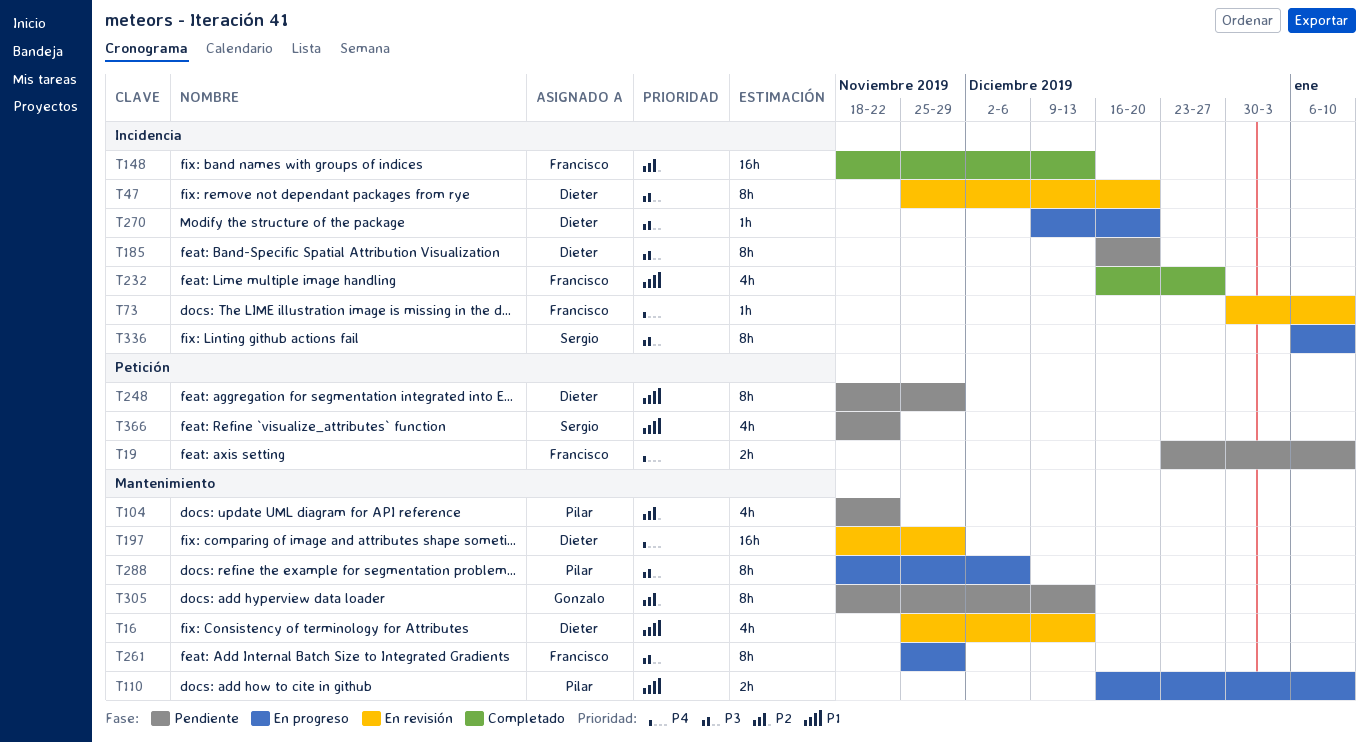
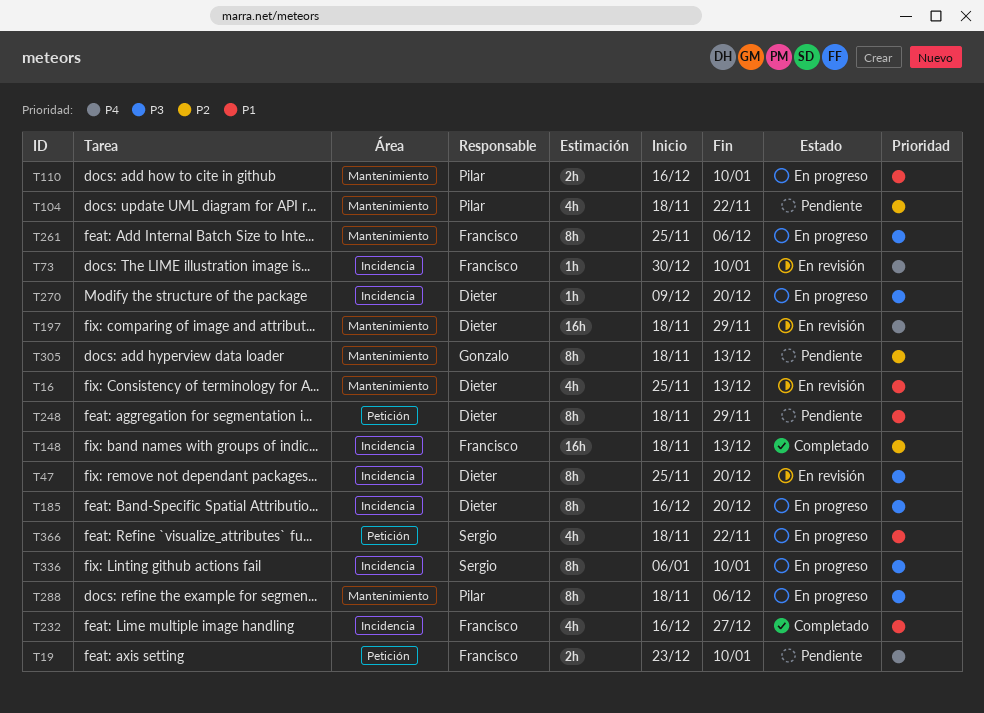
T185, status: Pendiente -> En progreso
T261, due: Nov 29 -> Dec 6
T366, status: Pendiente -> En progreso

